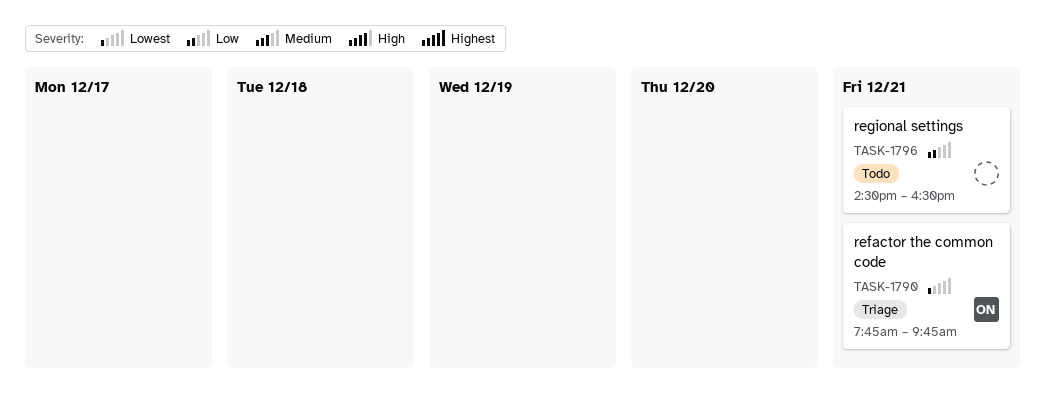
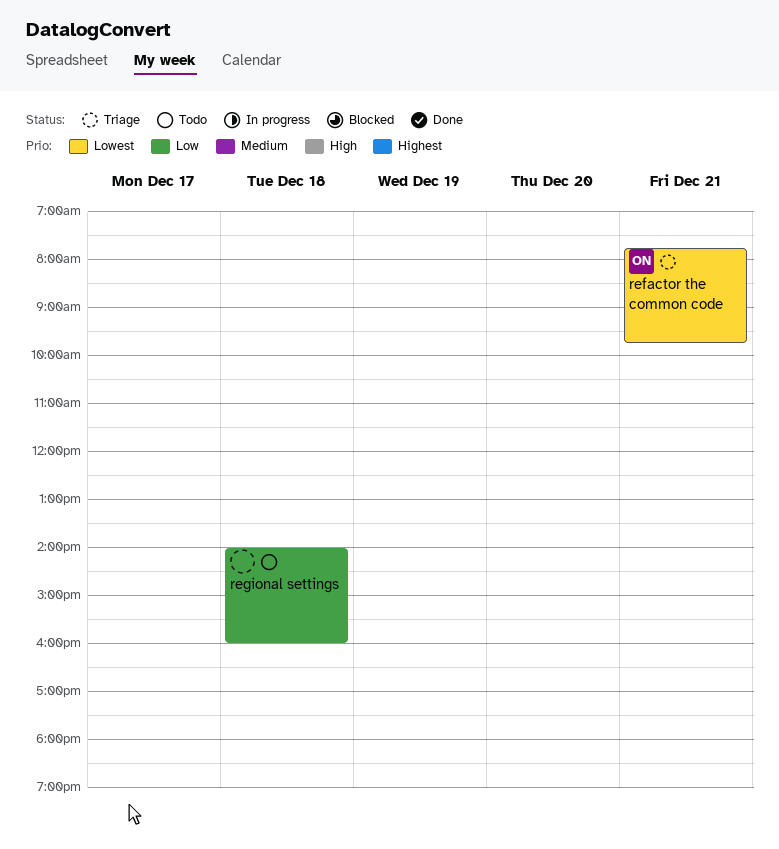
regional settings, day: Dec 21 -> Dec 18
regional settings, begins: 14:30 -> 14:00
regional settings, ends: 16:30 -> 16:00

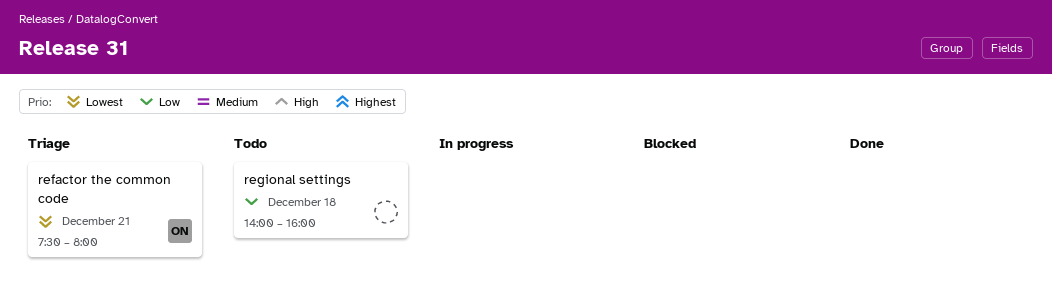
refactor the common code, begins: 07:45 -> 07:30
refactor the common code, ends: 09:45 -> 08:00

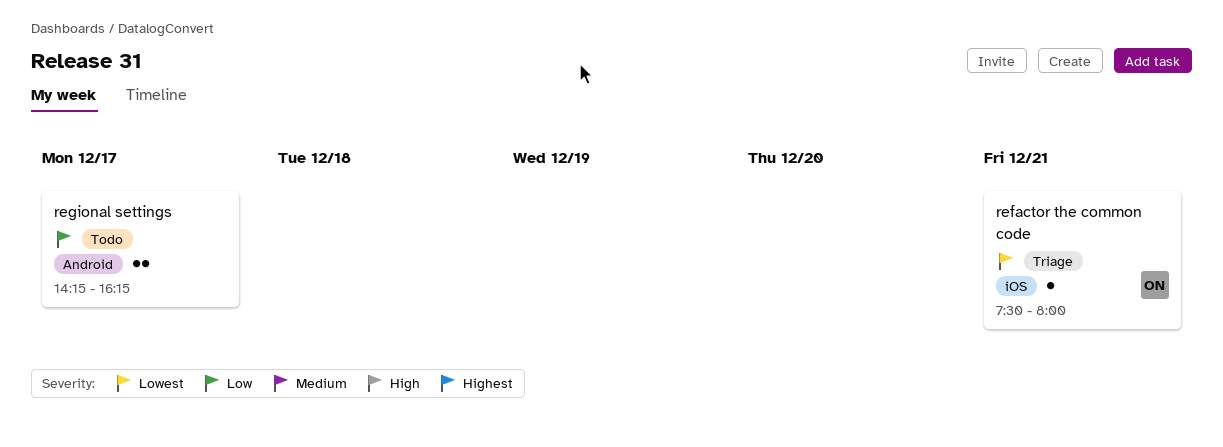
regional settings, day: Dec 18 -> Dec 17
regional settings, begins: 14:00 -> 14:15
regional settings, ends: 16:00 -> 16:15

